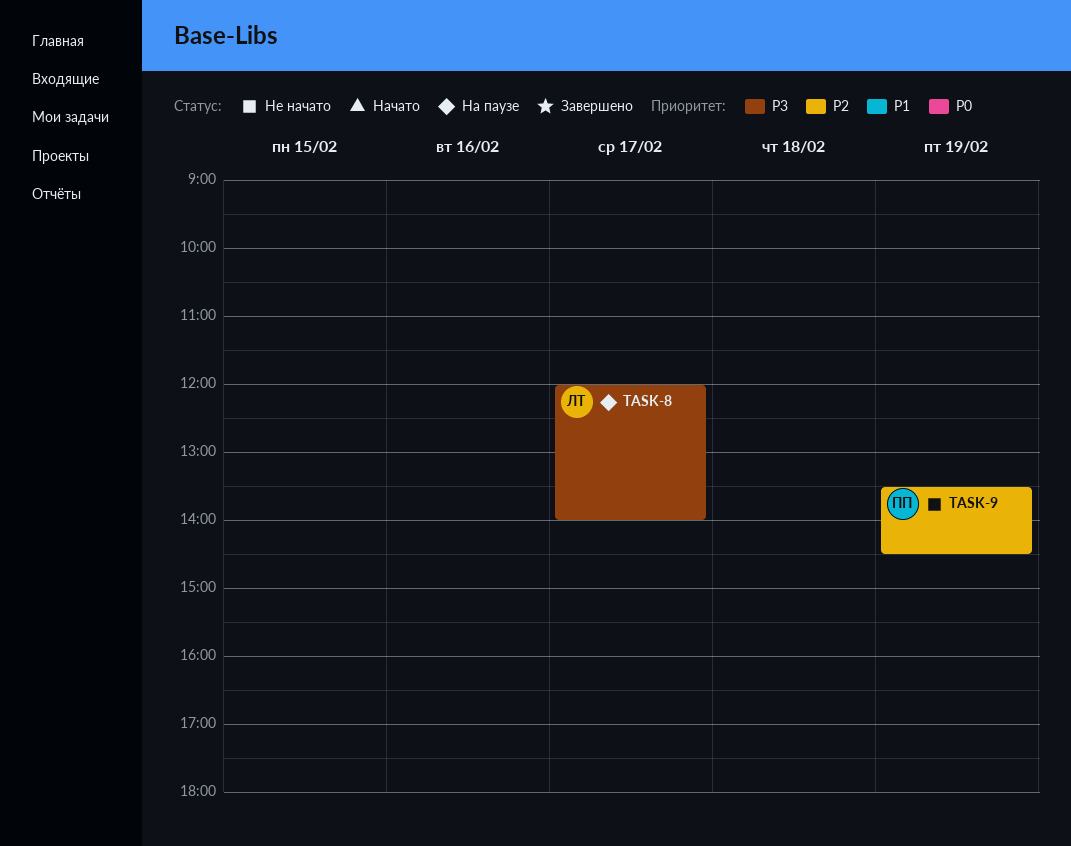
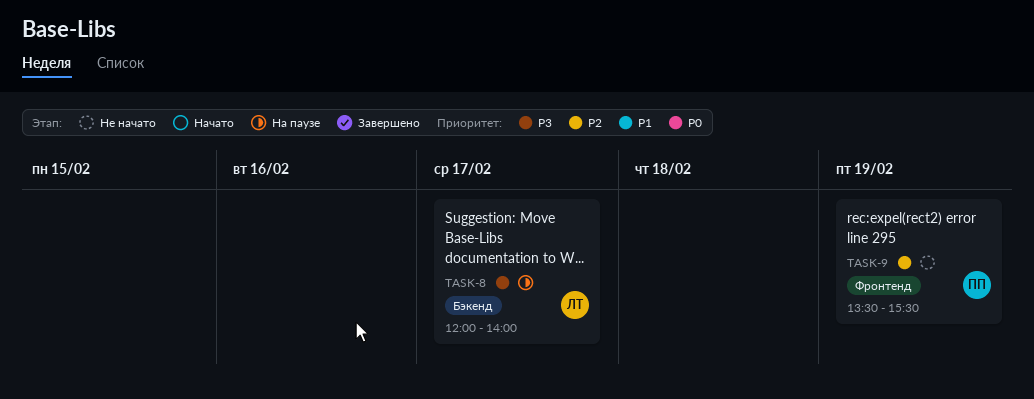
TASK-9, ends: 14:30 -> 15:30

